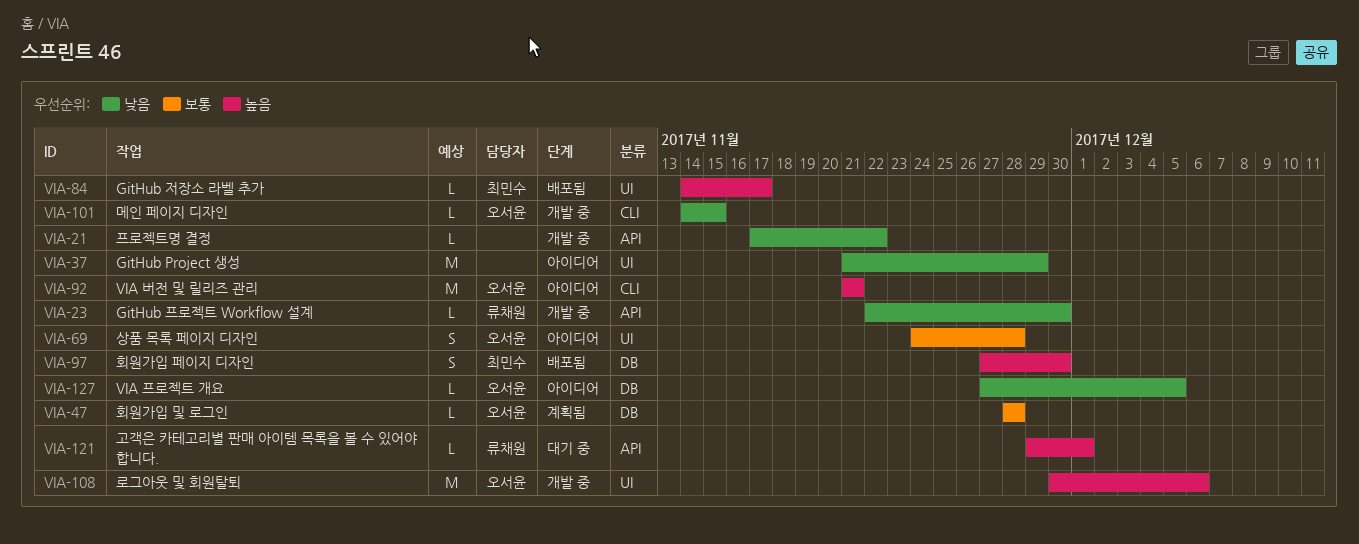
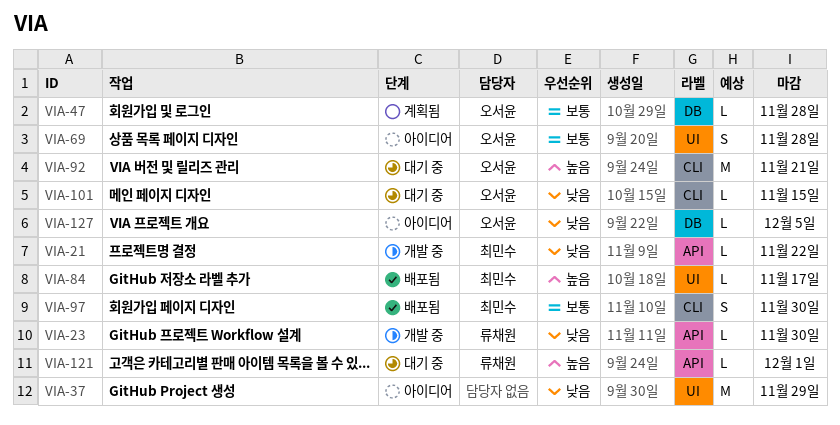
VIA-21, owner: none -> 최민수
VIA-92, status: 아이디어 -> 대기 중
VIA-97, priority: 높음 -> 보통
VIA-97, label: DB -> CLI
VIA-101, status: 개발 중 -> 대기 중
VIA-108: present -> none

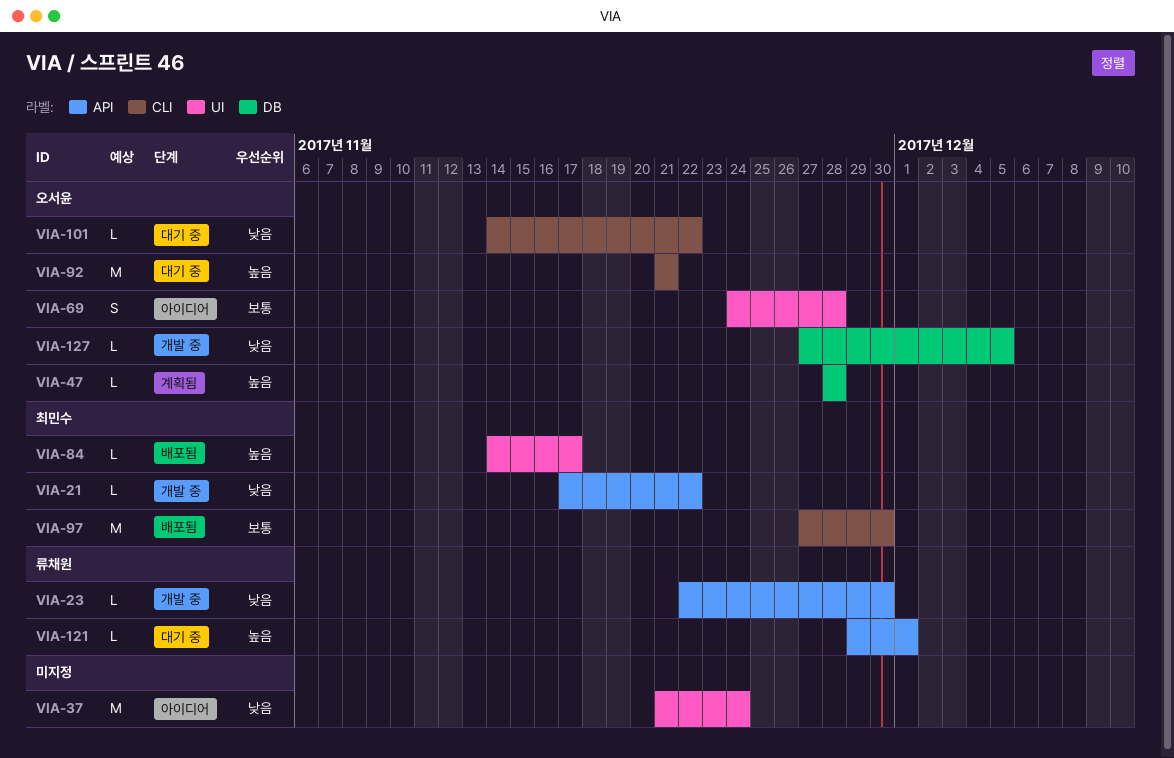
VIA-37, due: Nov 29 -> Nov 24
VIA-47, priority: 보통 -> 높음
VIA-97, estimate: S -> M
VIA-101, due: Nov 15 -> Nov 22
VIA-127, status: 아이디어 -> 개발 중

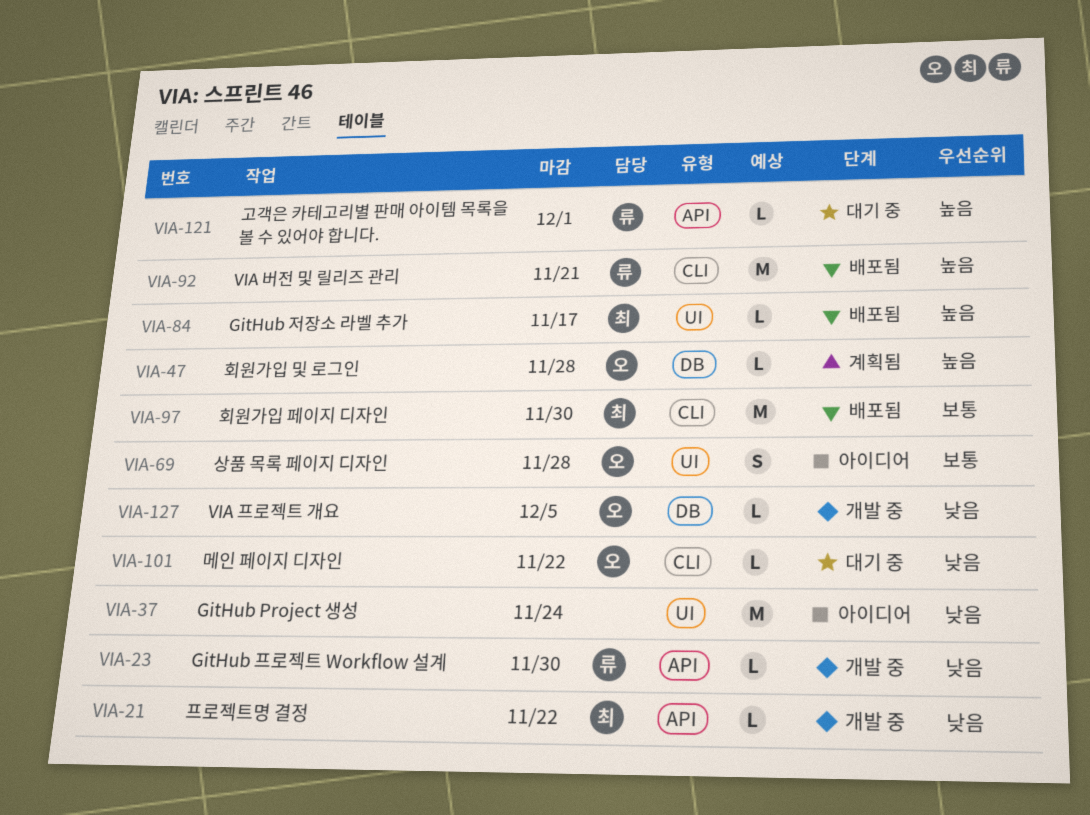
VIA-92, status: 대기 중 -> 배포됨
VIA-92, owner: 오서윤 -> 류채원

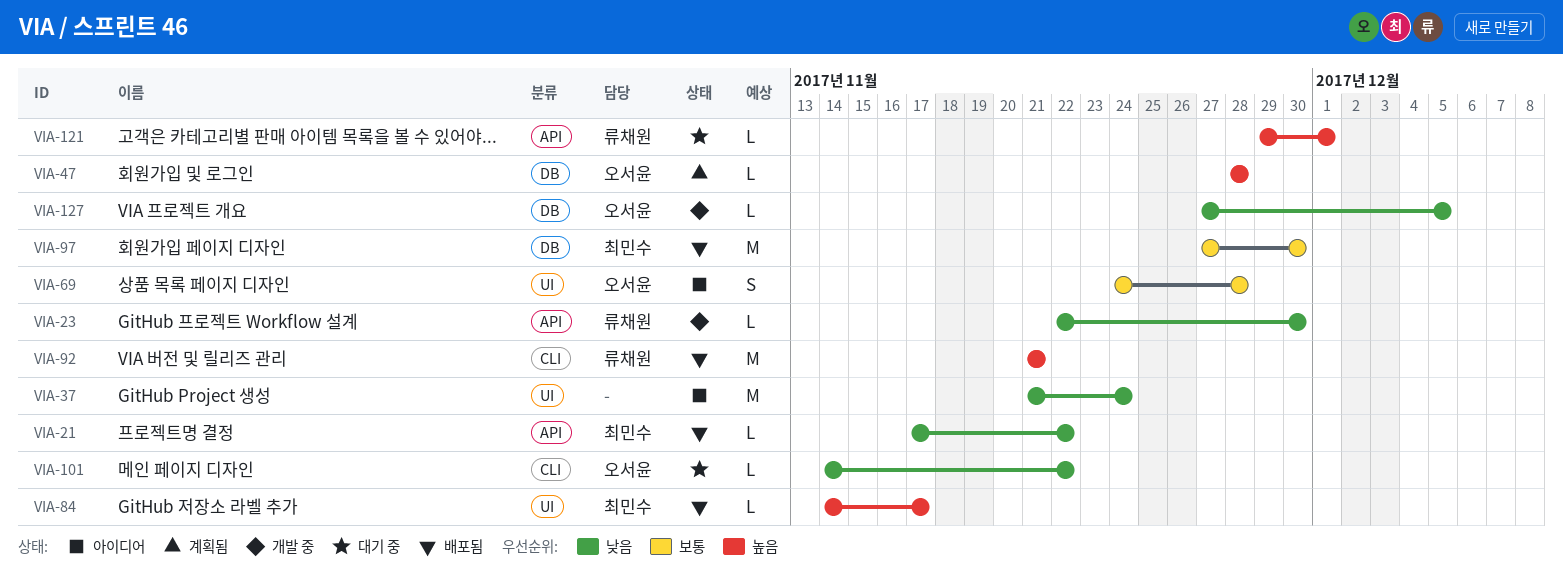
VIA-21, status: 개발 중 -> 배포됨
VIA-97, label: CLI -> DB

